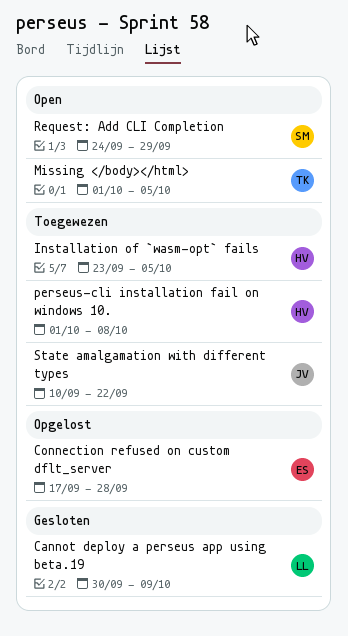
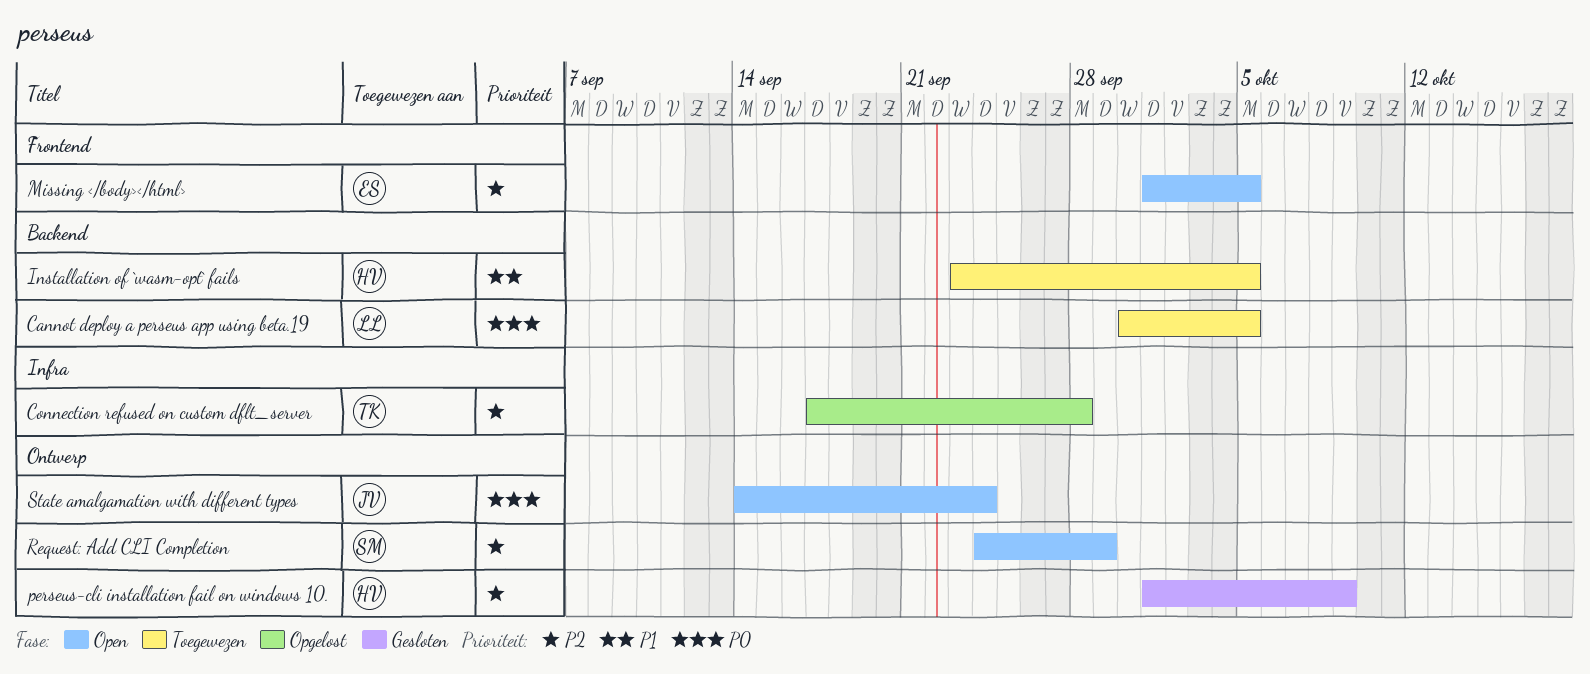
Cannot deploy a perseus app using beta.19, status: Gesloten -> Toegewezen
Cannot deploy a perseus app using beta.19, due: Oct 9 -> Oct 5
Connection refused on custom dflt_server, owner: ES -> TK
Missing </body></html>, owner: TK -> ES
perseus-cli installation fail on windows 10., status: Toegewezen -> Gesloten
perseus-cli installation fail on windows 10., due: Oct 8 -> Oct 9
State amalgamation with different types, status: Toegewezen -> Open
State amalgamation with different types, start: Sep 10 -> Sep 14
State amalgamation with different types, due: Sep 22 -> Sep 24

